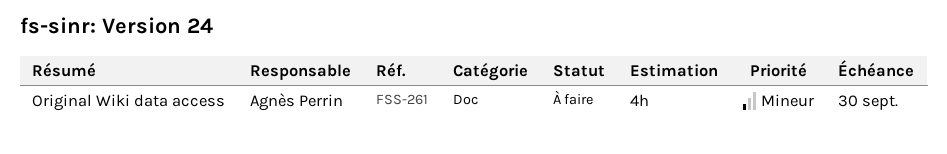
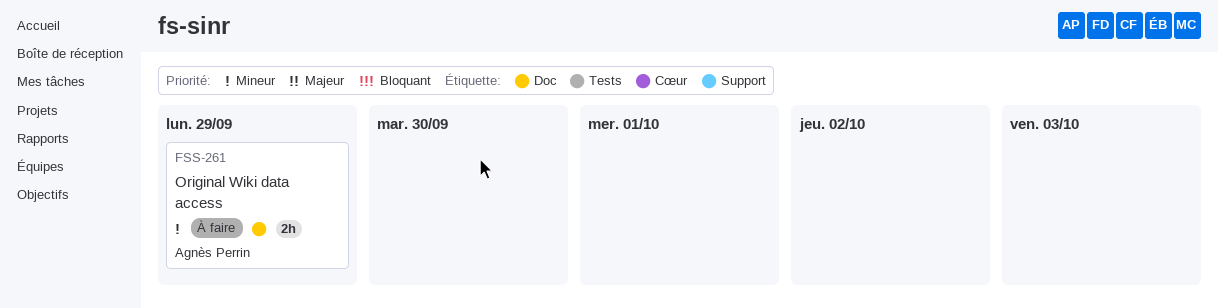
FSS-261, estimate: 4h -> 2h
FSS-261, due: Sep 30 -> Sep 29

